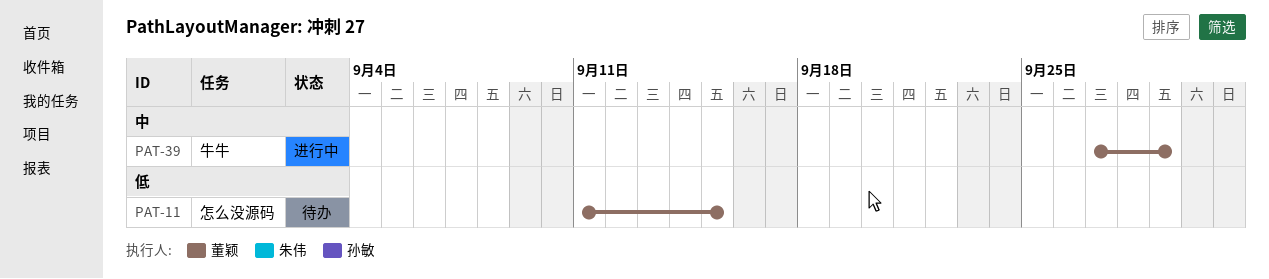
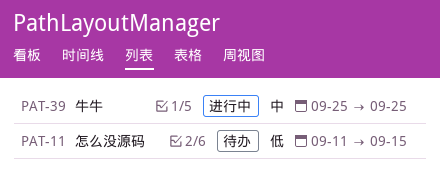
PAT-39, start: Sep 27 -> Sep 25
PAT-39, due: Sep 29 -> Sep 25

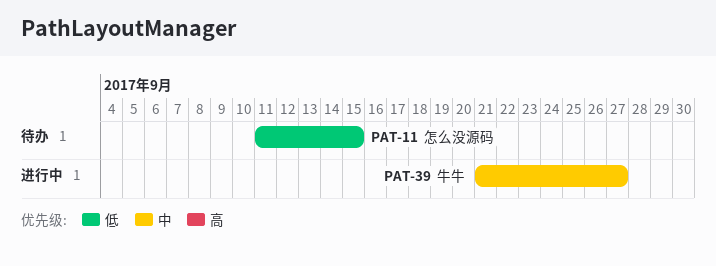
PAT-39, start: Sep 25 -> Sep 21
PAT-39, due: Sep 25 -> Sep 27

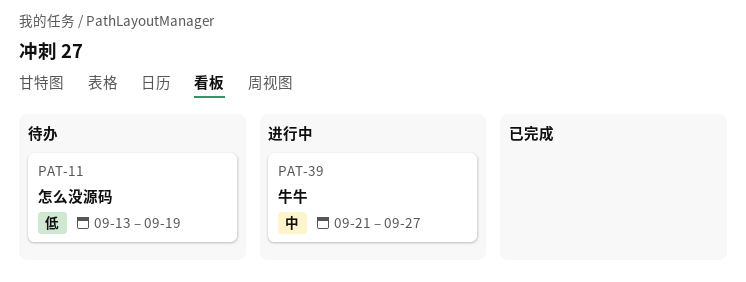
PAT-11, start: Sep 11 -> Sep 13
PAT-11, due: Sep 15 -> Sep 19

